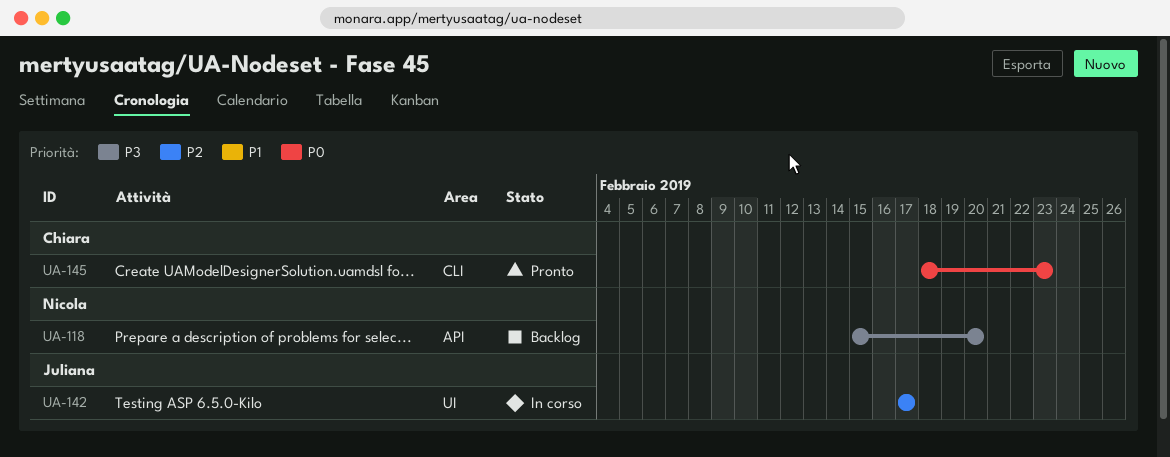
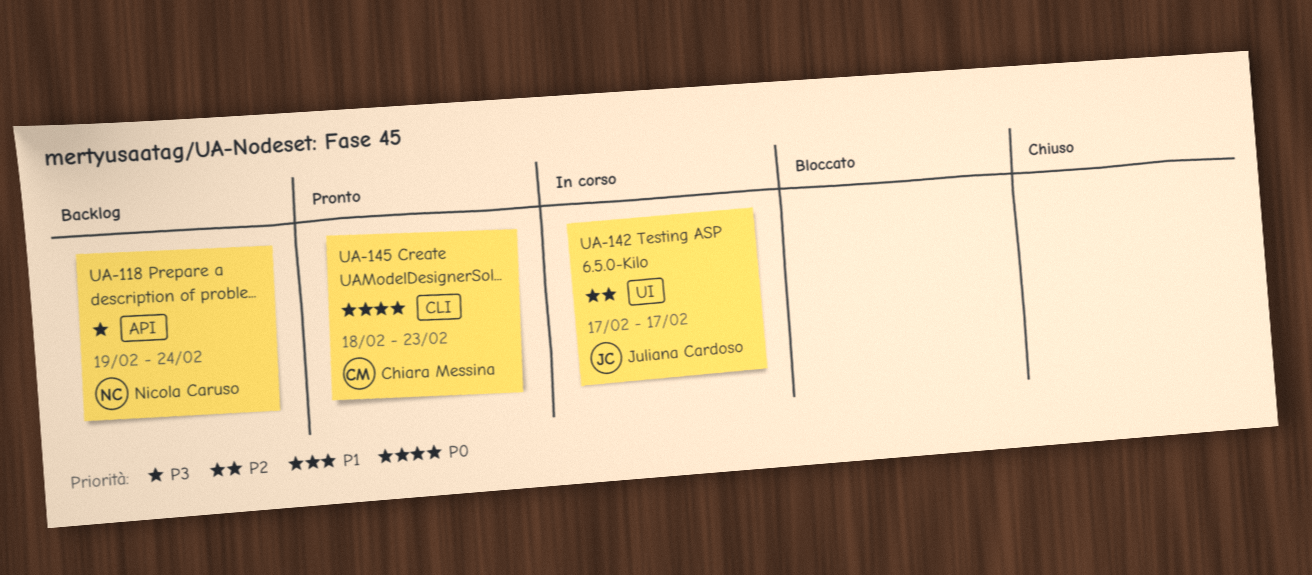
UA-118, start: Feb 15 -> Feb 19
UA-118, due: Feb 20 -> Feb 24

